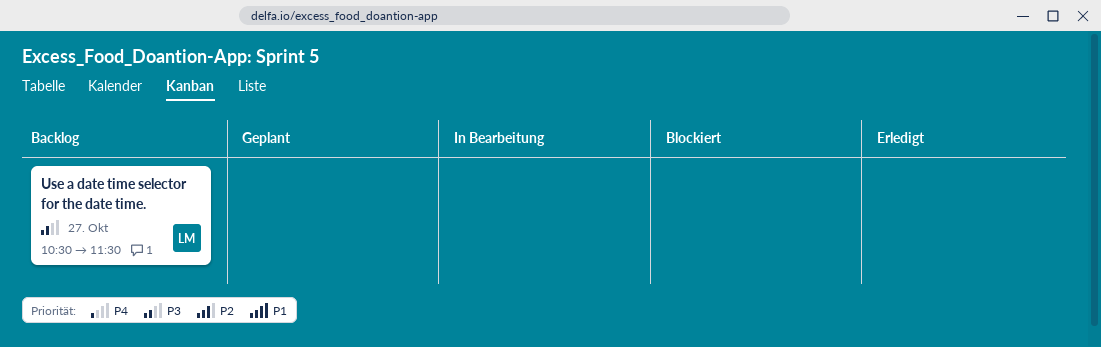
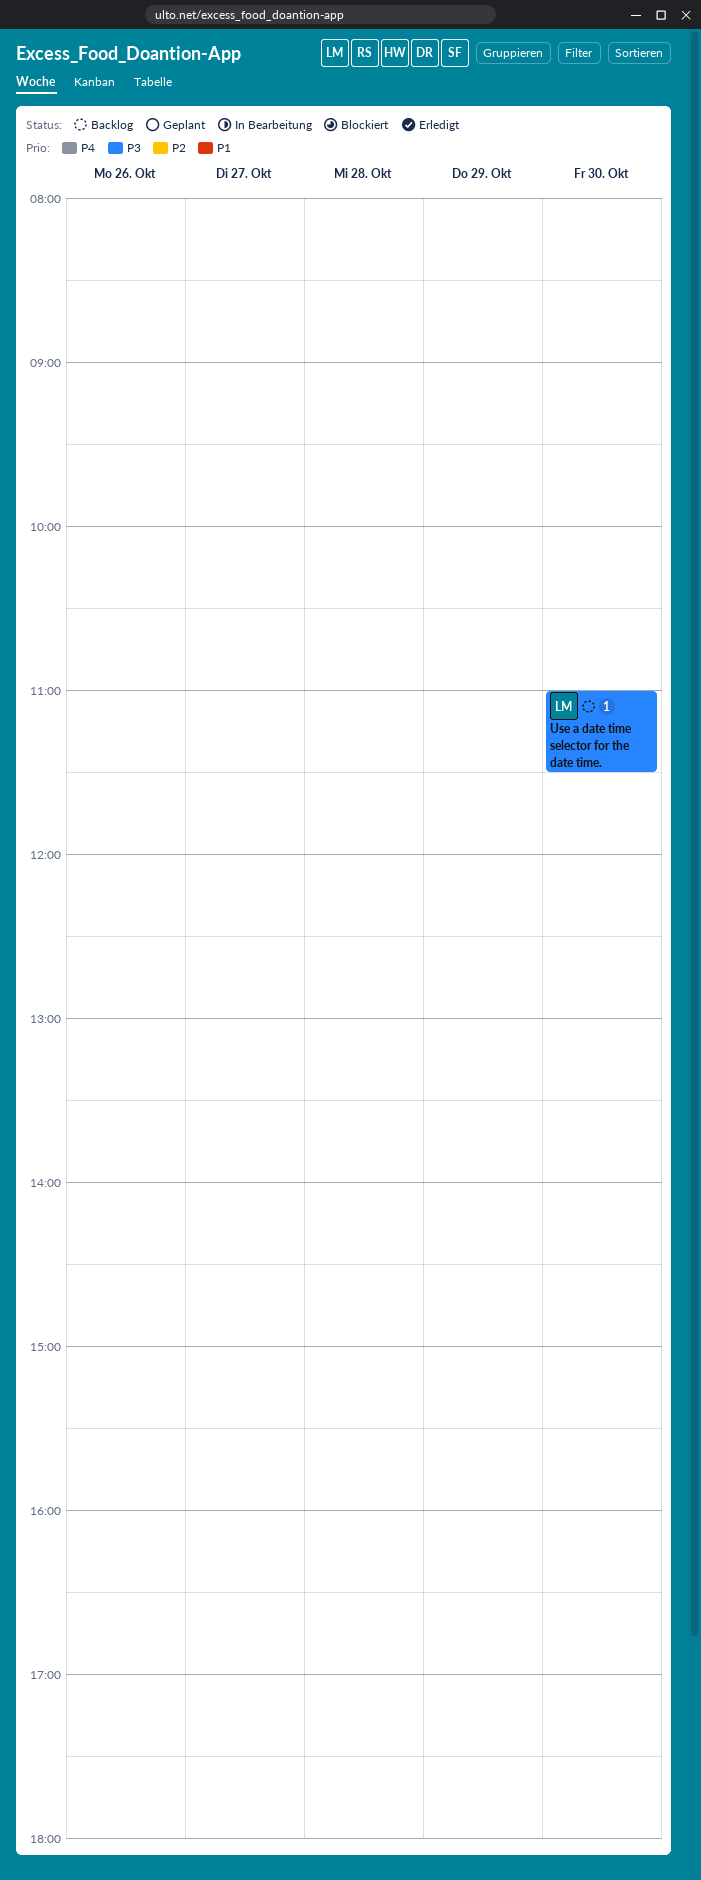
Use a date time selector for the date time., day: Oct 27 -> Oct 30
Use a date time selector for the date time., begins: 10:30 -> 11:00

